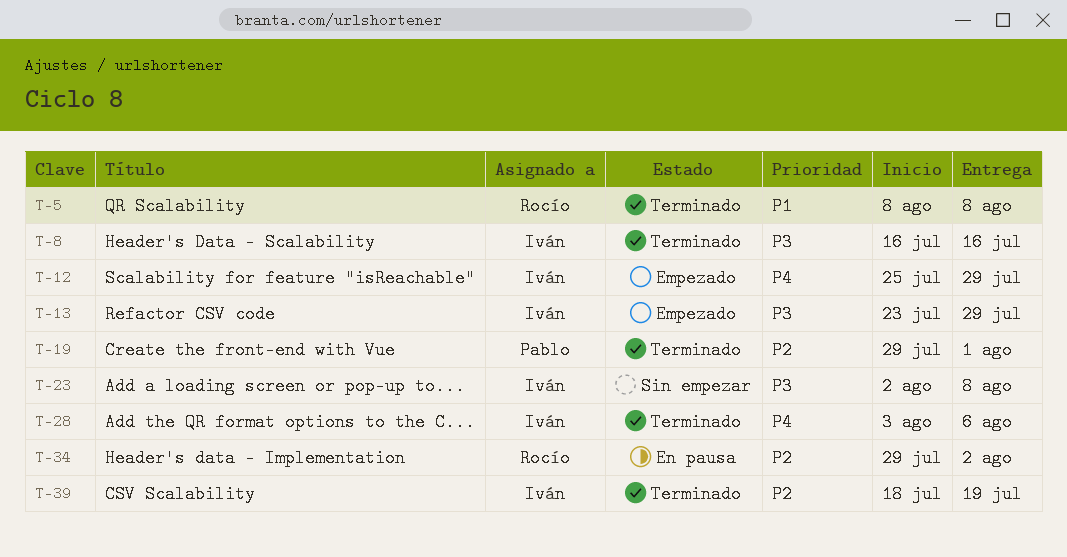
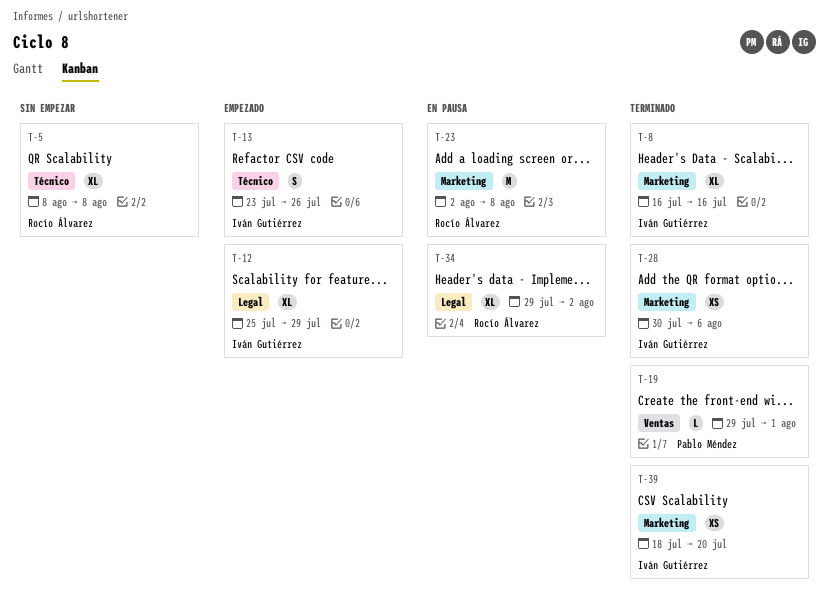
T-5, status: Terminado -> Sin empezar
T-13, due: Jul 29 -> Jul 26
T-23, status: Sin empezar -> En pausa
T-23, owner: Iván Gutiérrez -> Rocío Álvarez
T-28, start: Aug 3 -> Jul 30
T-39, due: Jul 19 -> Jul 20

